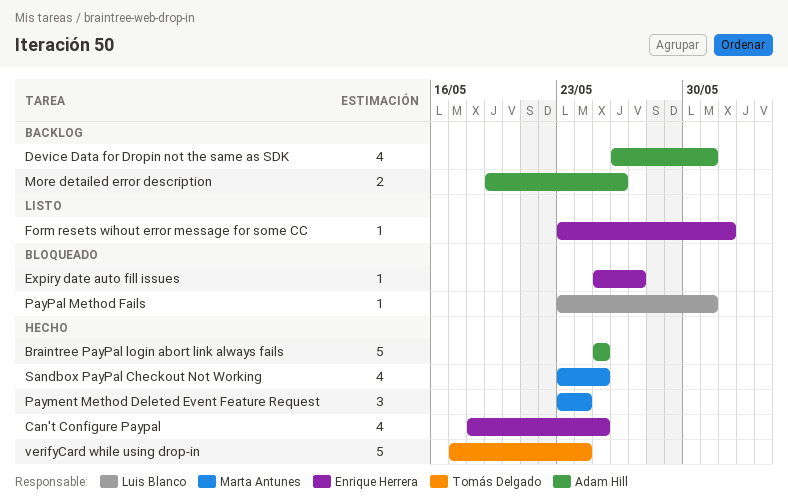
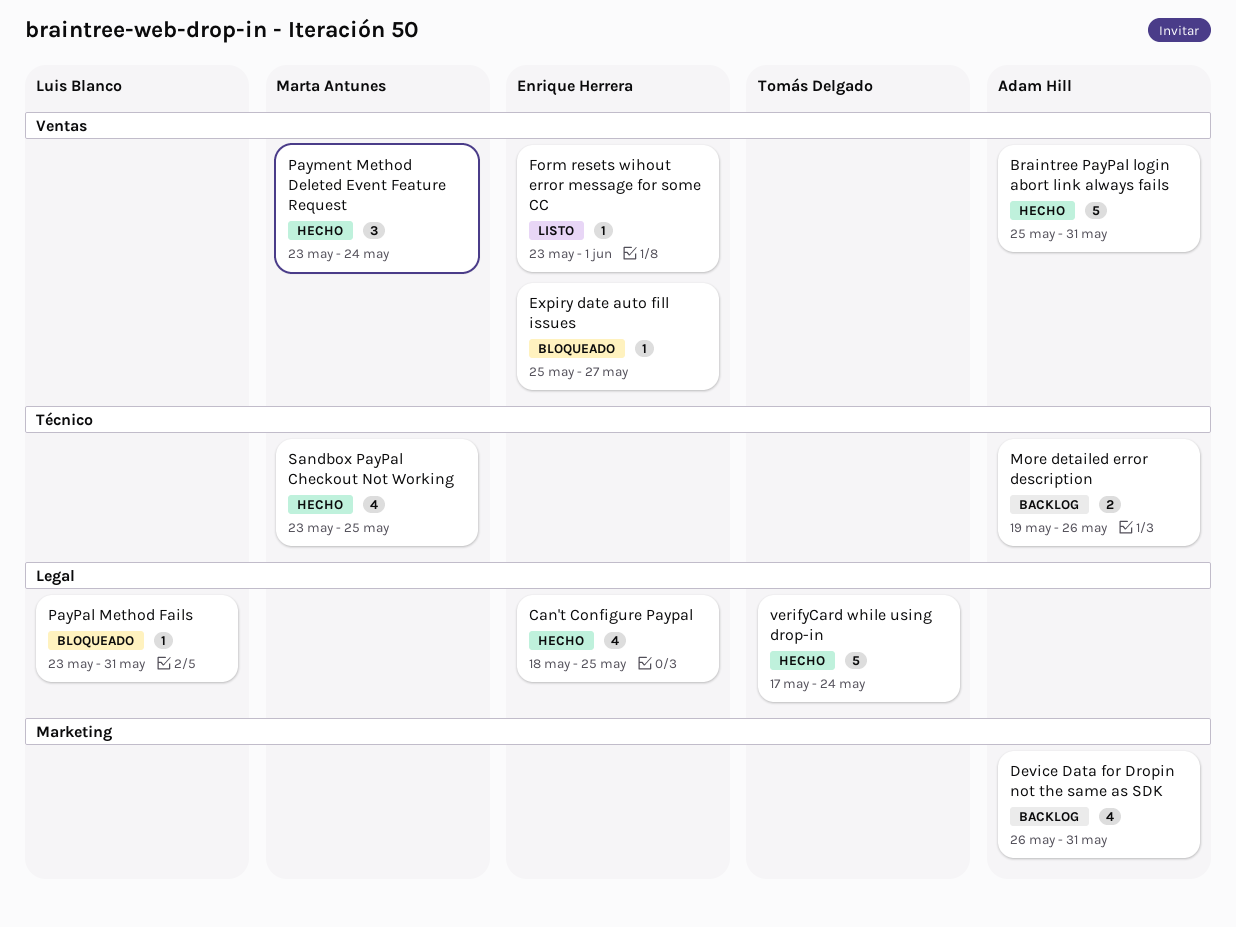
Braintree PayPal login abort link always fails, due: May 25 -> May 31

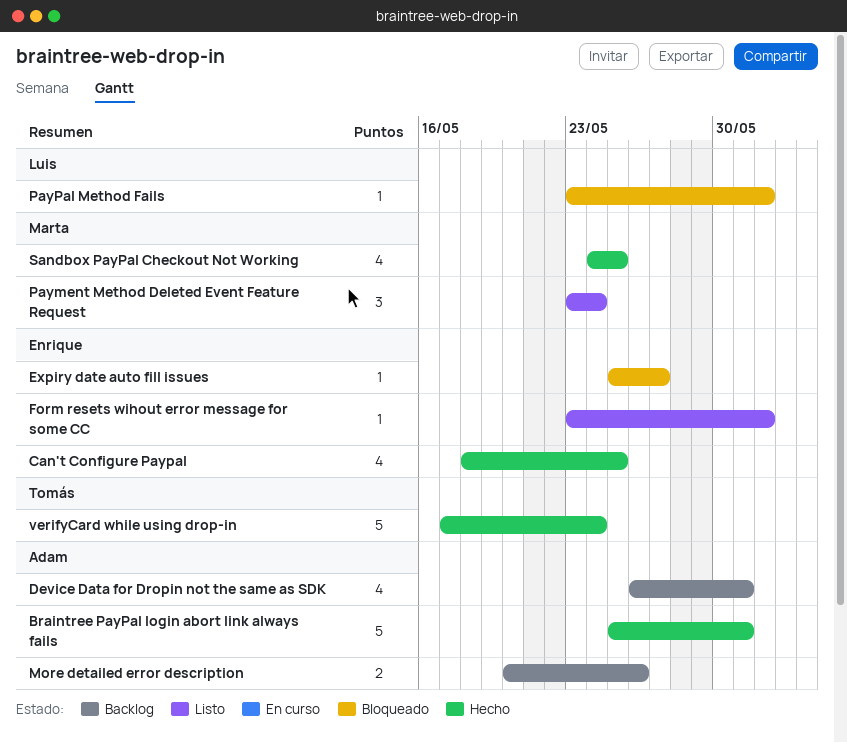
More detailed error description, start: May 19 -> May 20
Payment Method Deleted Event Feature Request, status: Hecho -> Listo
PayPal Method Fails, due: May 31 -> Jun 1
Sandbox PayPal Checkout Not Working, start: May 23 -> May 24

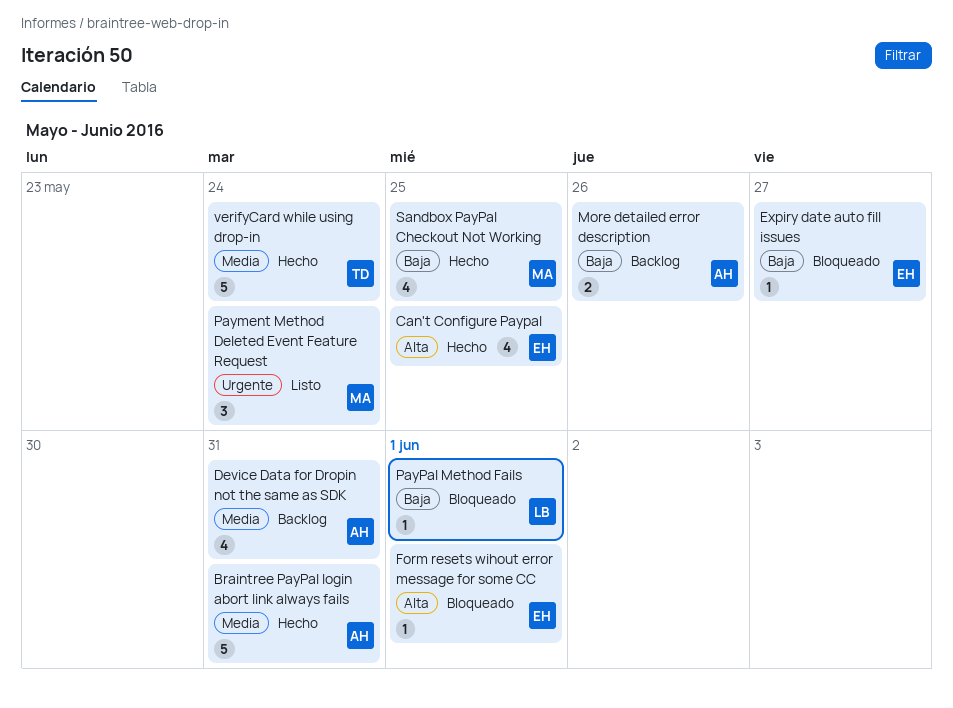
Form resets wihout error message for some CC, status: Listo -> Bloqueado

